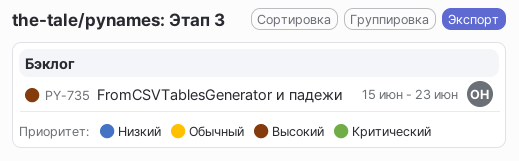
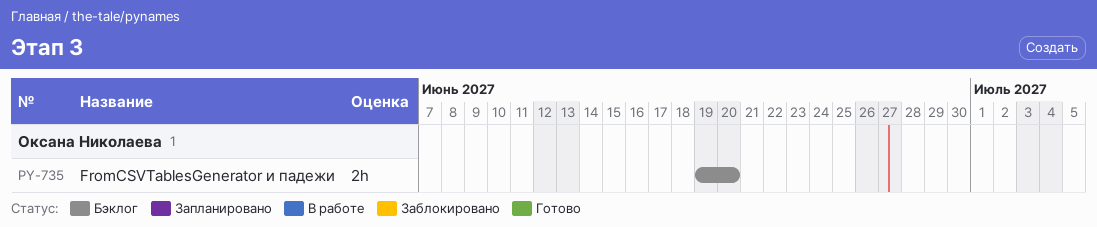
PY-735, start: Jun 15 -> Jun 19
PY-735, due: Jun 23 -> Jun 20

